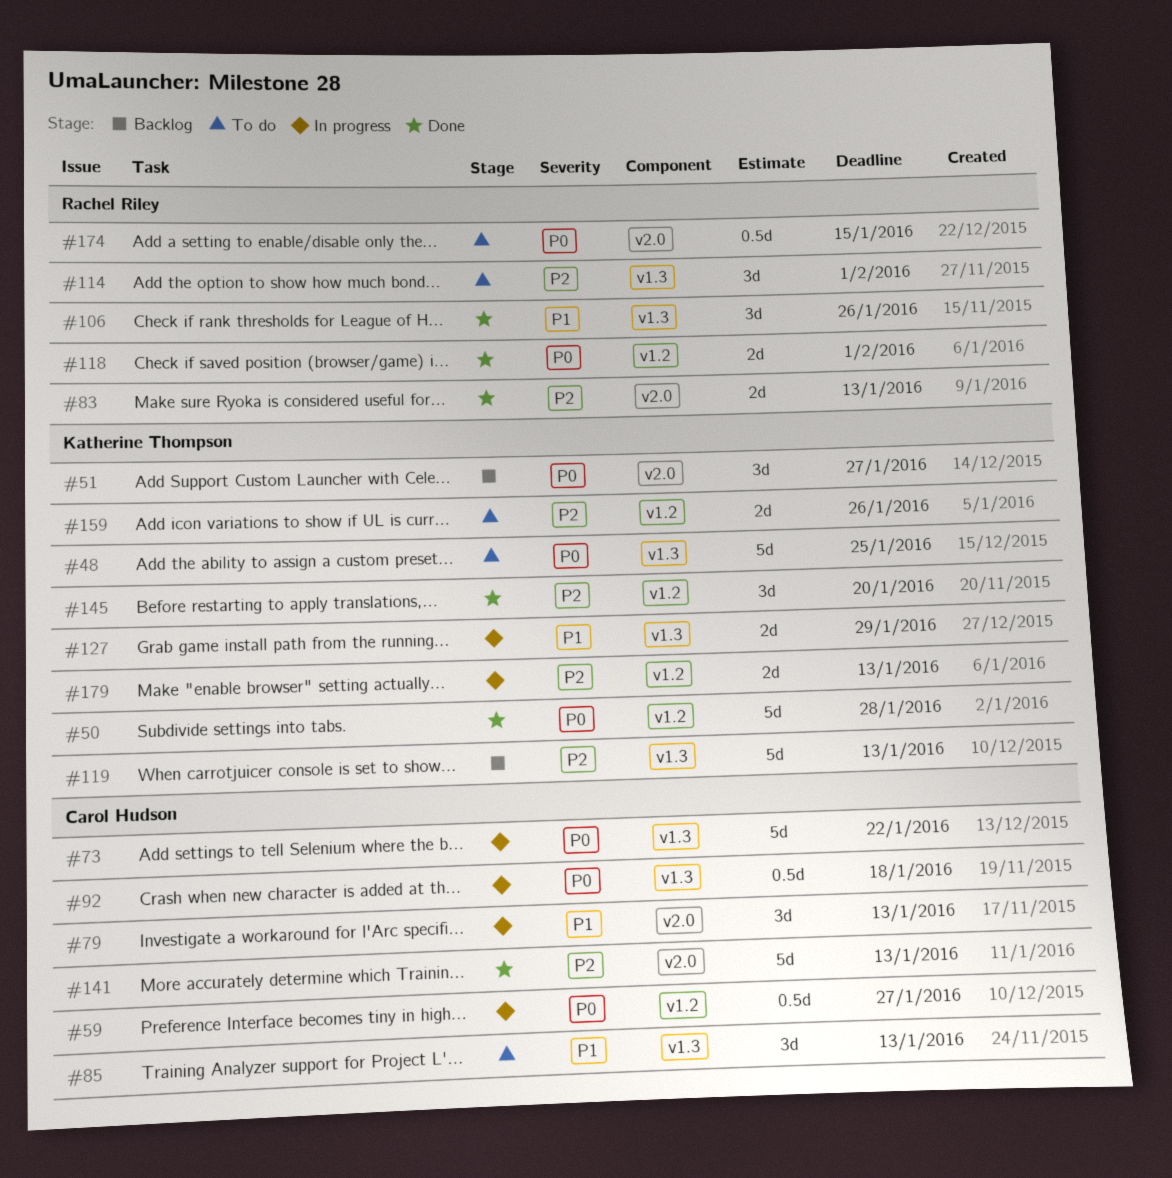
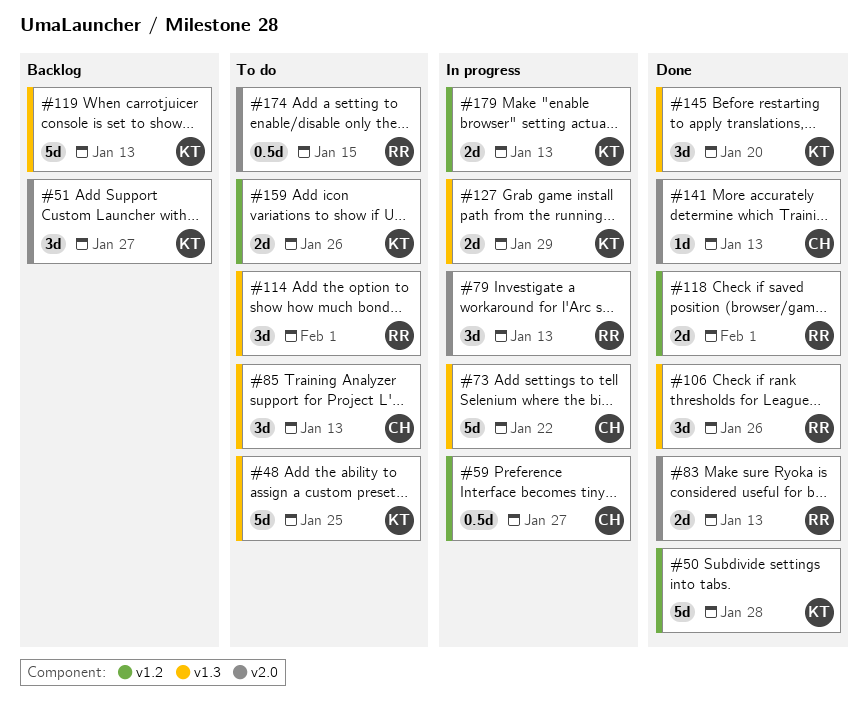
#79, owner: Carol Hudson -> Rachel Riley
#92: present -> none
#141, estimate: 5d -> 1d
#145, label: v1.2 -> v1.3

